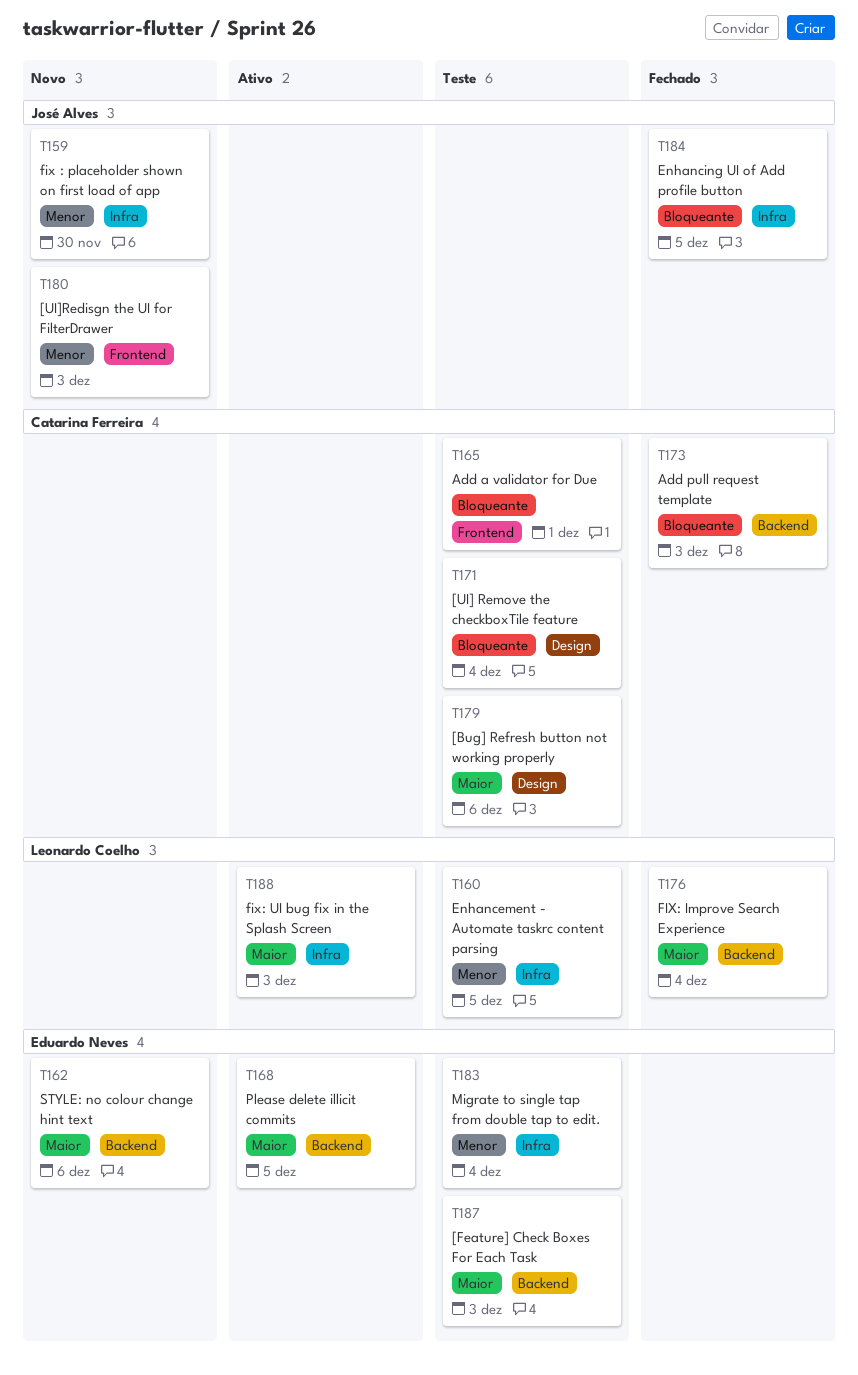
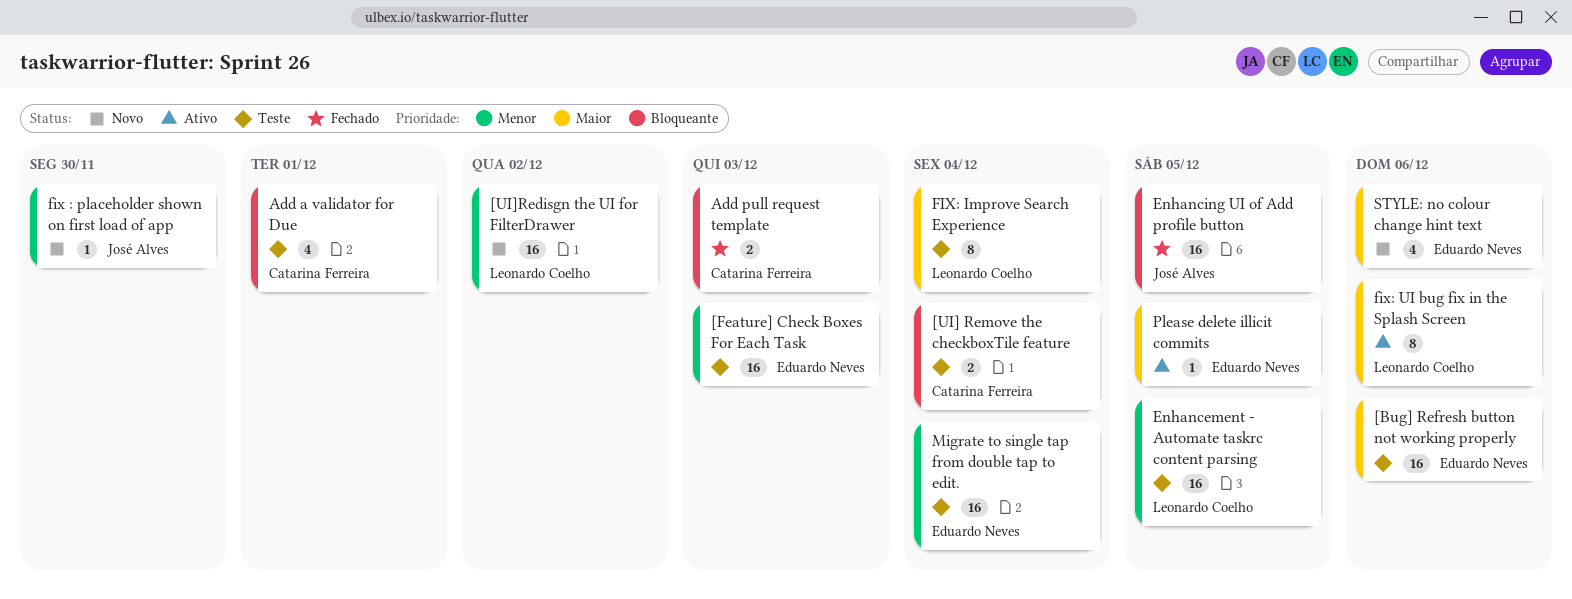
[Bug] Refresh button not working properly, owner: Catarina Ferreira -> Eduardo Neves
[Feature] Check Boxes For Each Task, priority: Maior -> Menor
[UI]Redisgn the UI for FilterDrawer, owner: José Alves -> Leonardo Coelho
[UI]Redisgn the UI for FilterDrawer, due: Dec 3 -> Dec 2
FIX: Improve Search Experience, status: Fechado -> Teste
fix: UI bug fix in the Splash Screen, due: Dec 3 -> Dec 6

